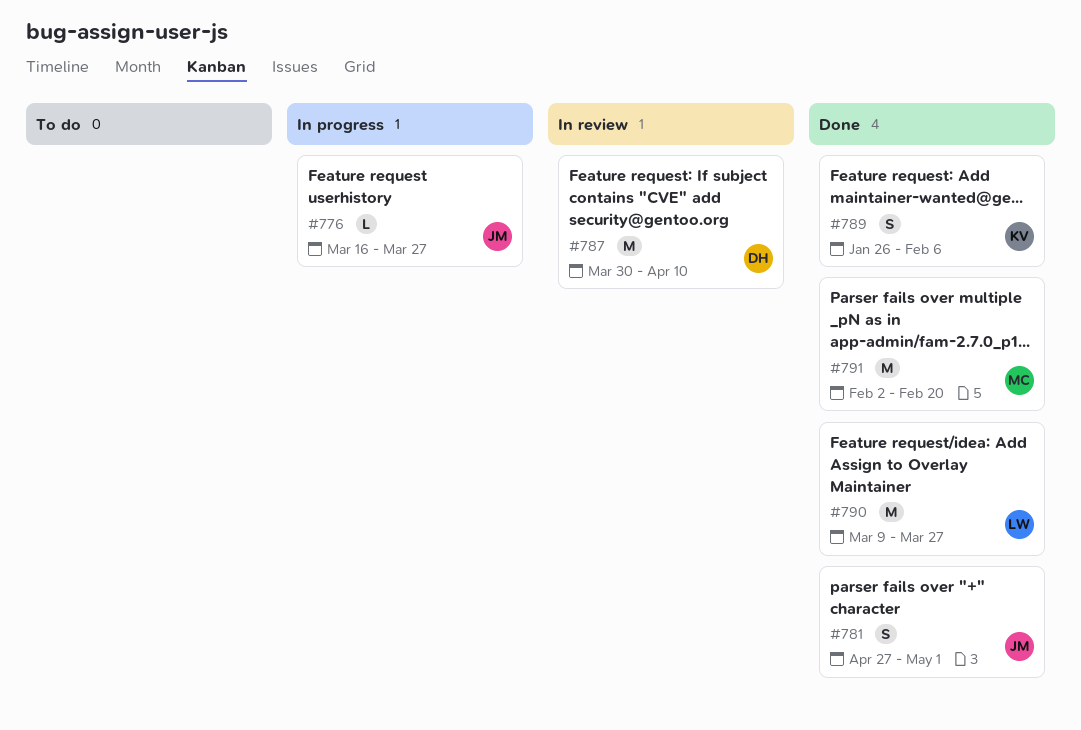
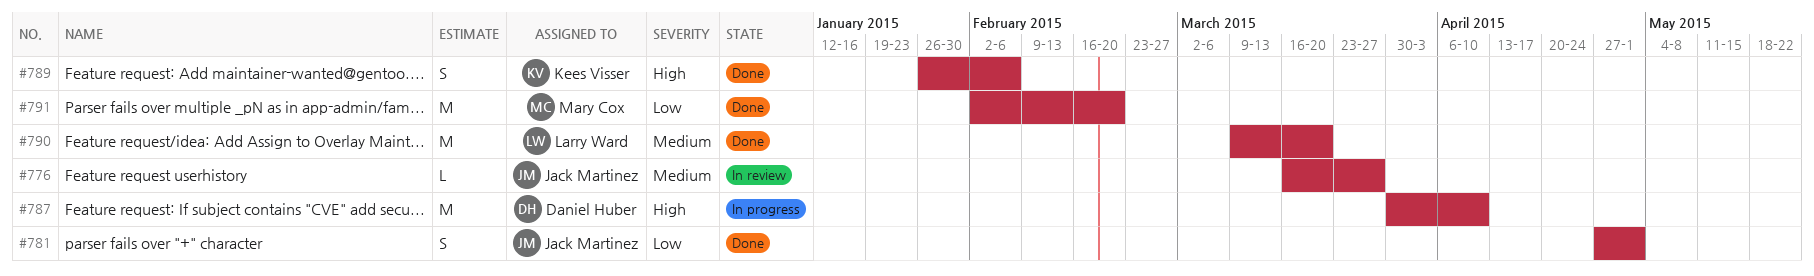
#776, status: In progress -> In review
#787, status: In review -> In progress
#790, due: Mar 27 -> Mar 20

